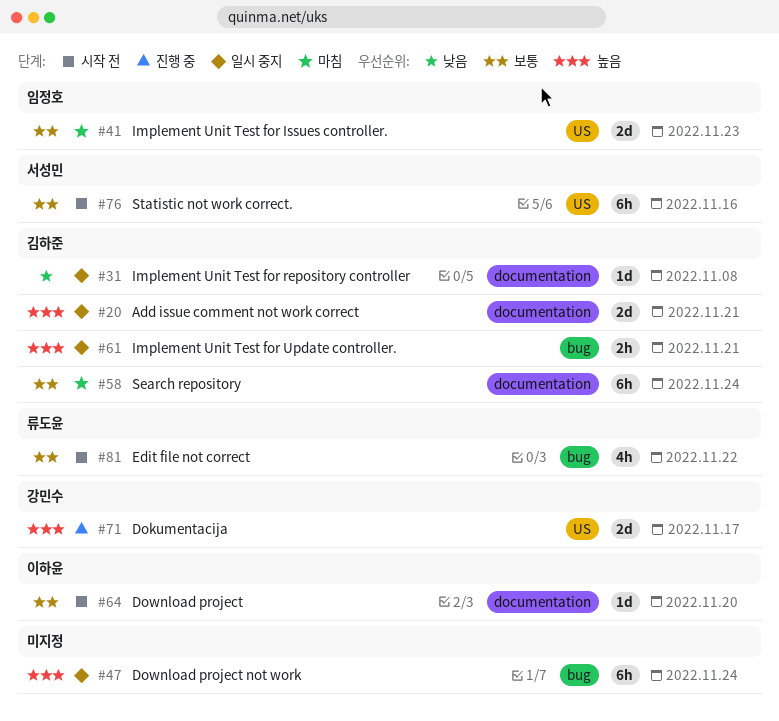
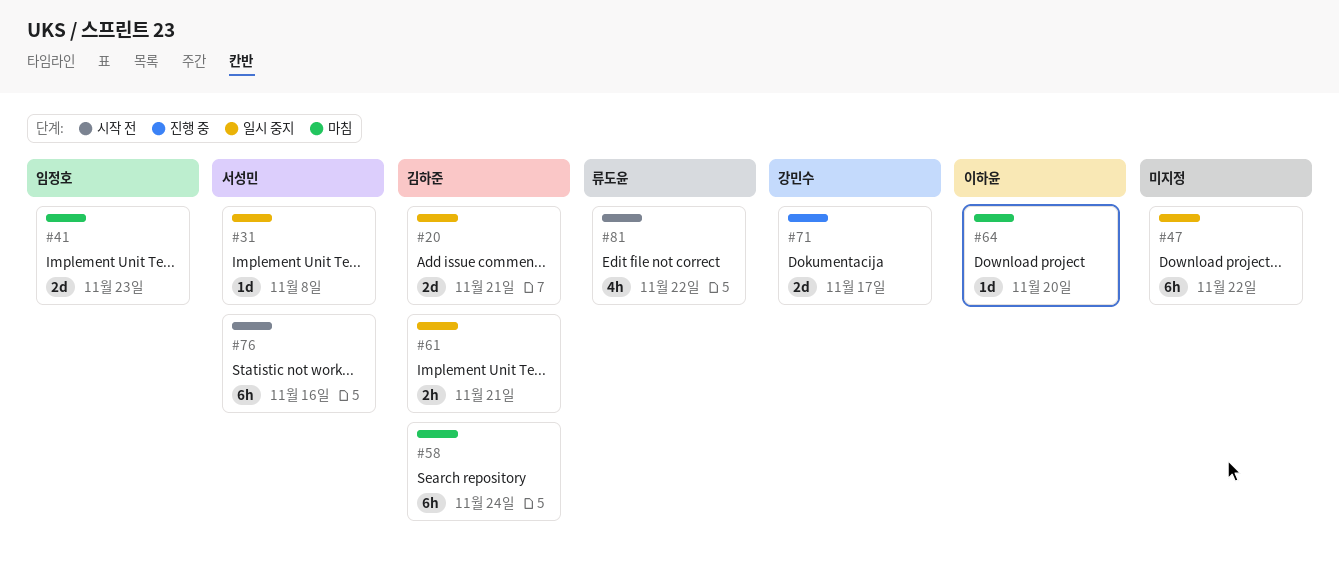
#31, owner: 김하준 -> 서성민
#47, due: Nov 24 -> Nov 22
#64, status: 시작 전 -> 마침

